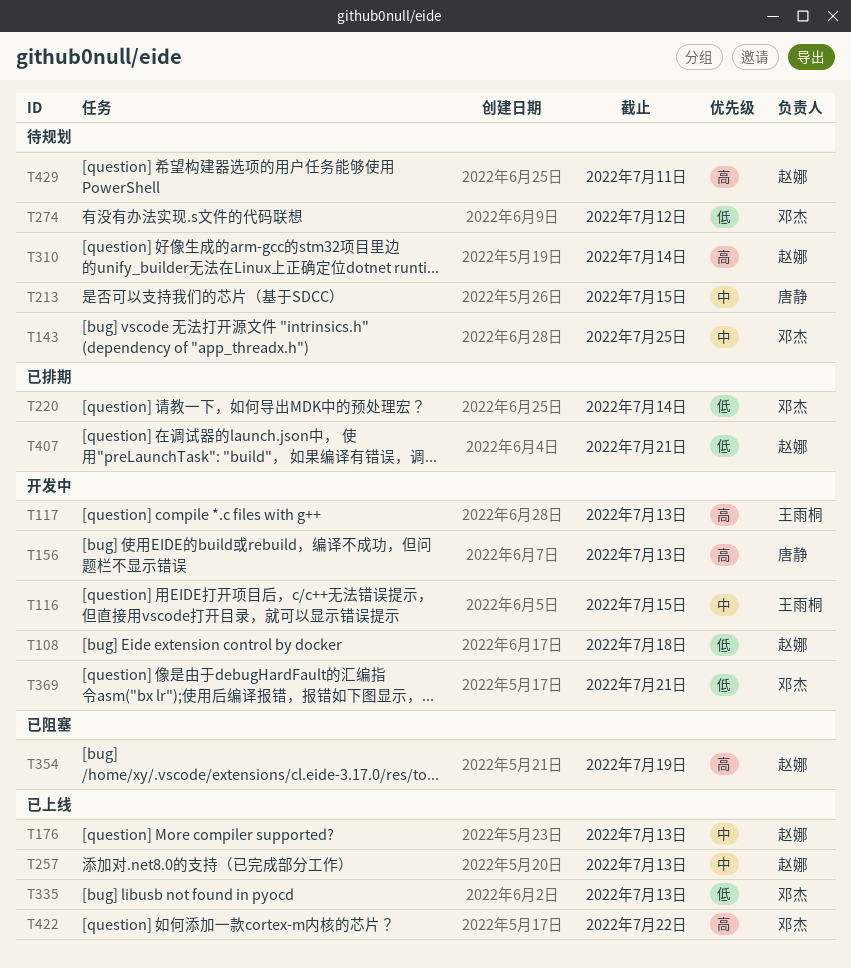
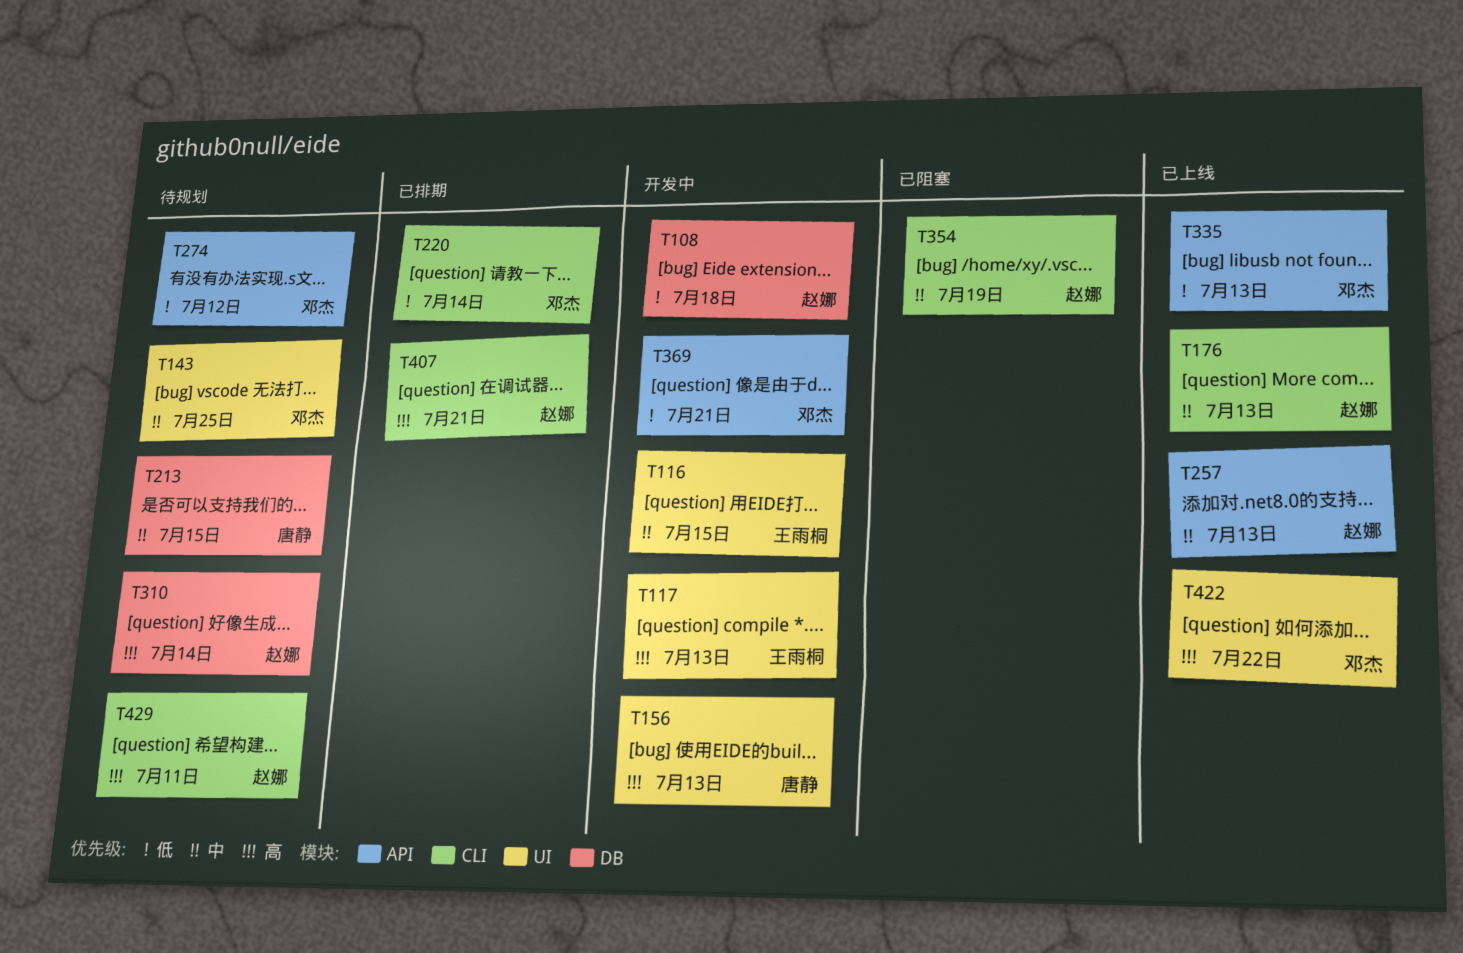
T354, priority: 高 -> 中
T407, priority: 低 -> 高

